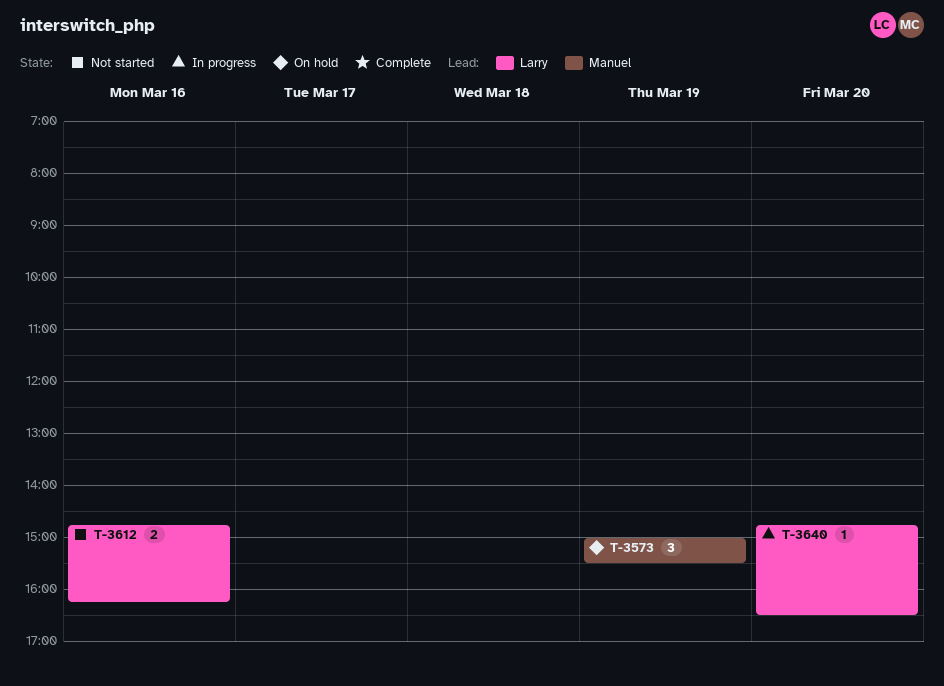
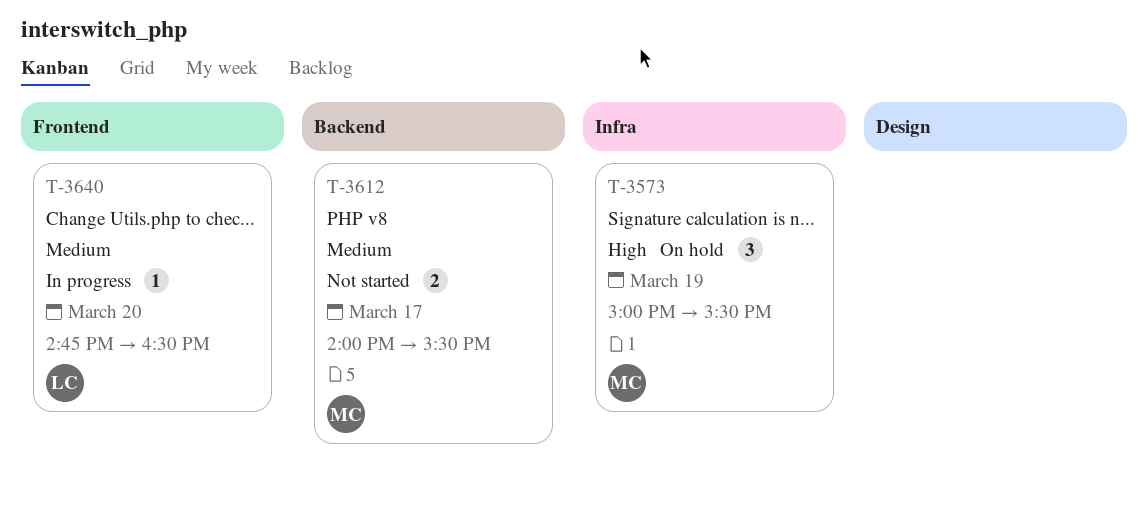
T-3612, owner: Larry -> Manuel
T-3612, day: Mar 16 -> Mar 17
T-3612, begins: 14:45 -> 14:00
T-3612, ends: 16:15 -> 15:30

